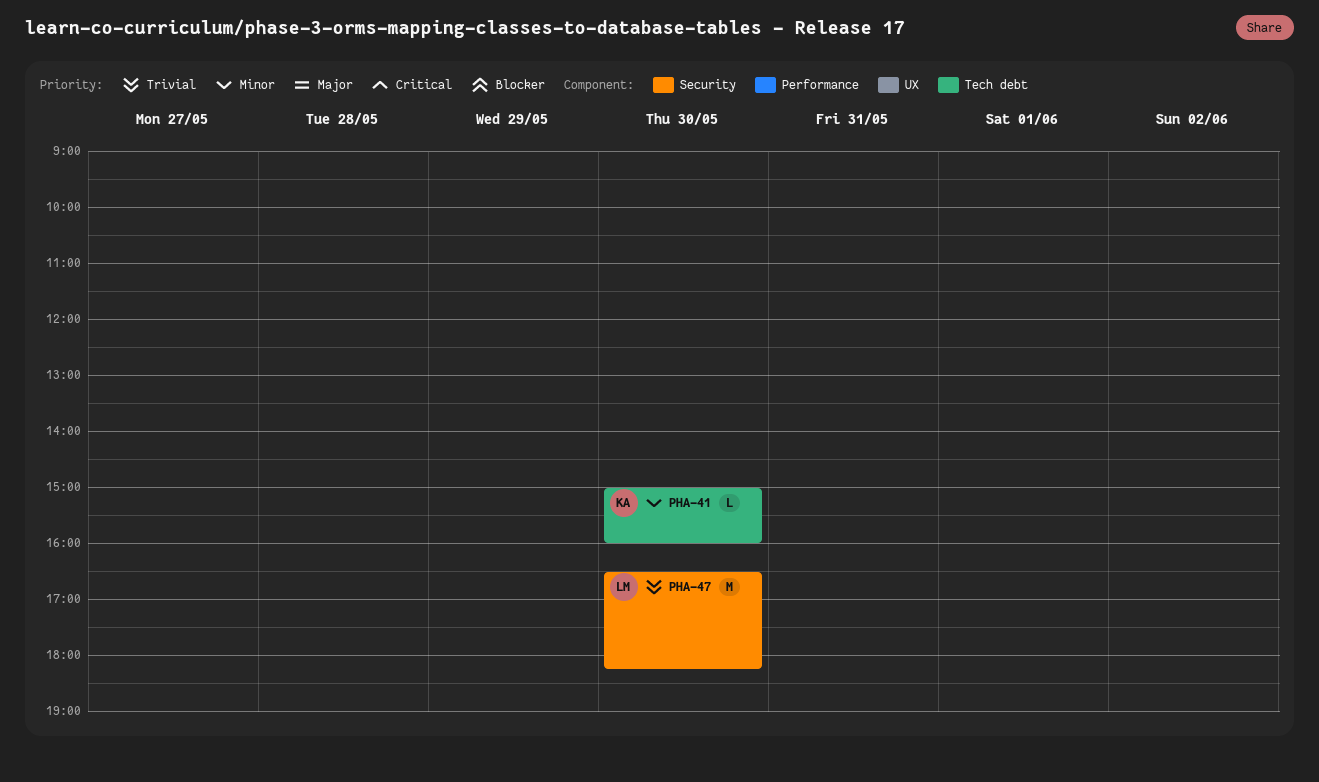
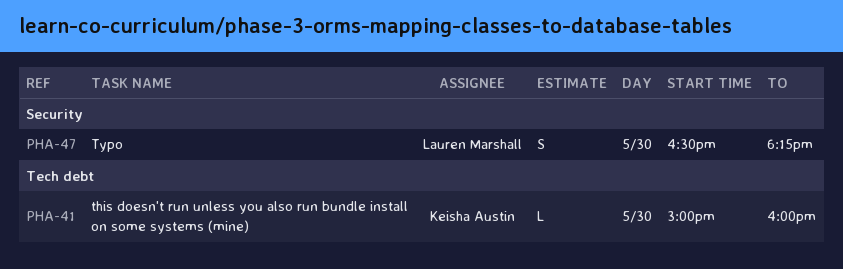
PHA-47, estimate: M -> S

